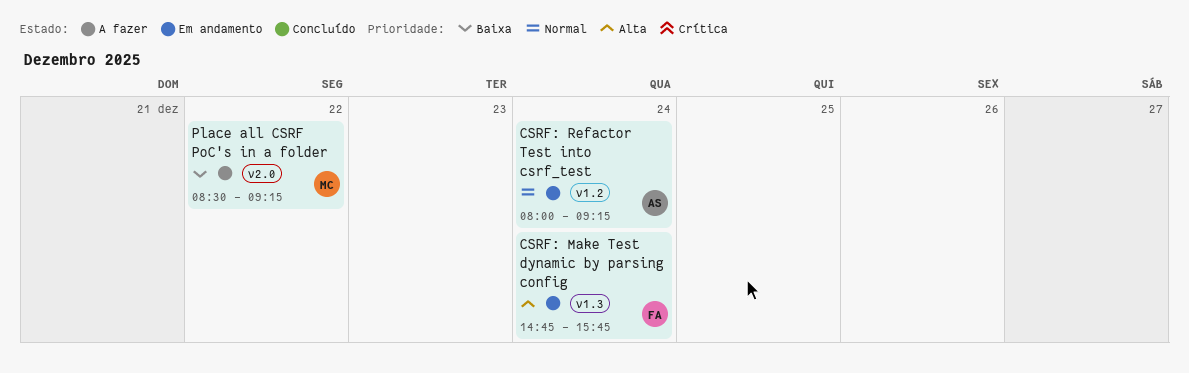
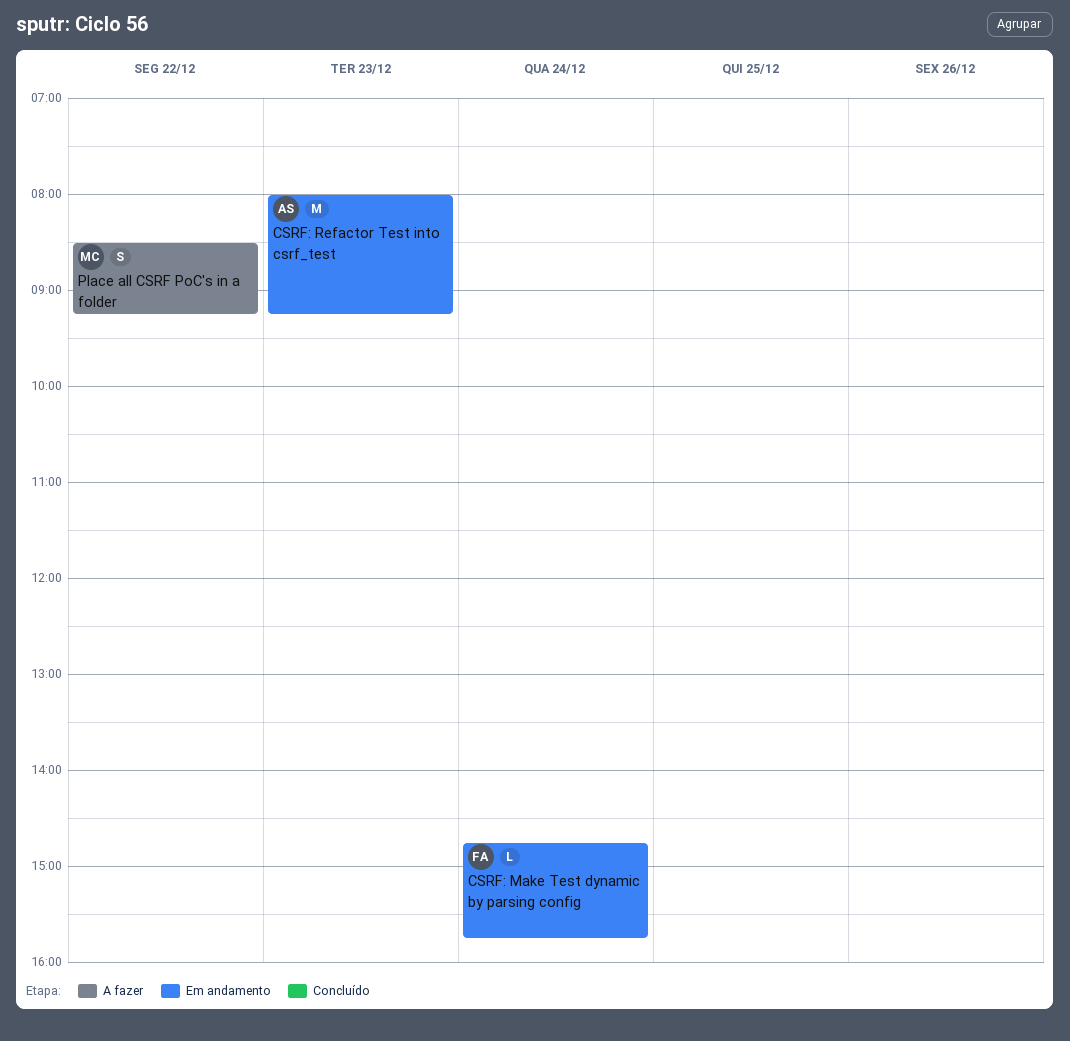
CSRF: Refactor Test into csrf_test, day: Dec 24 -> Dec 23

